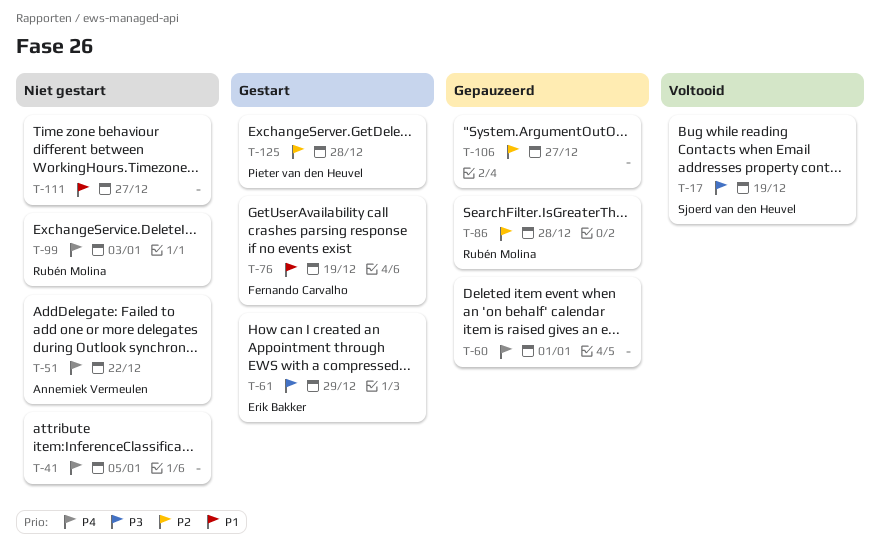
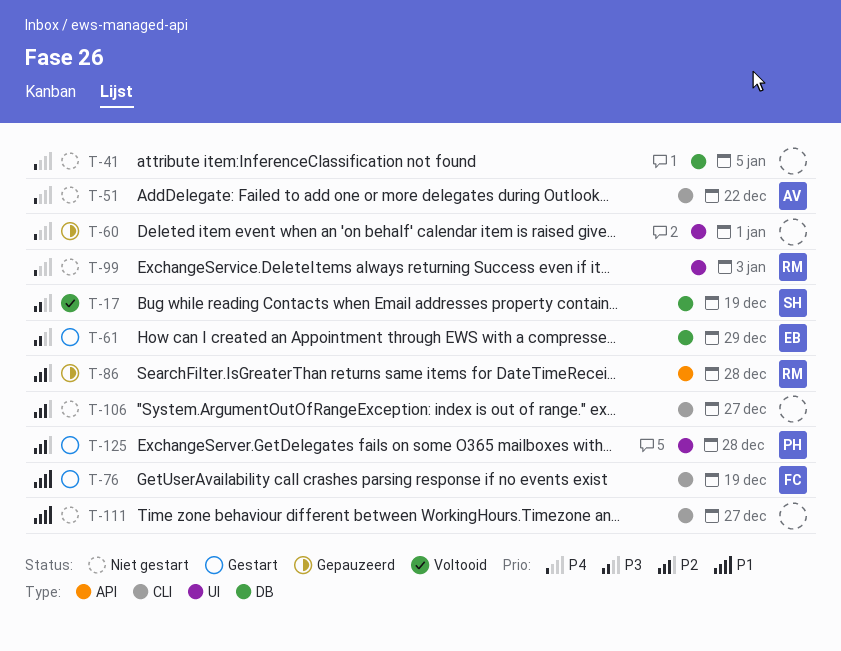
T-106, status: Gepauzeerd -> Niet gestart

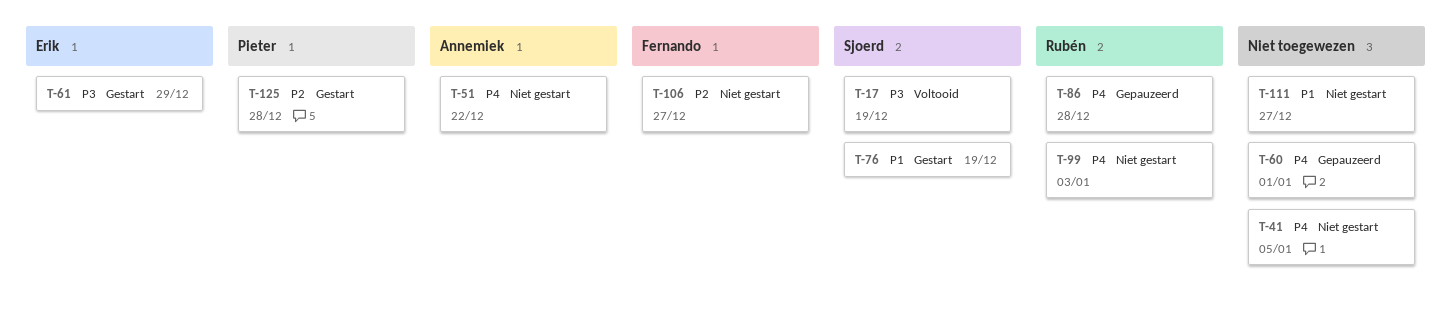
T-76, owner: Fernando -> Sjoerd
T-86, priority: P2 -> P4
T-106, owner: none -> Fernando

